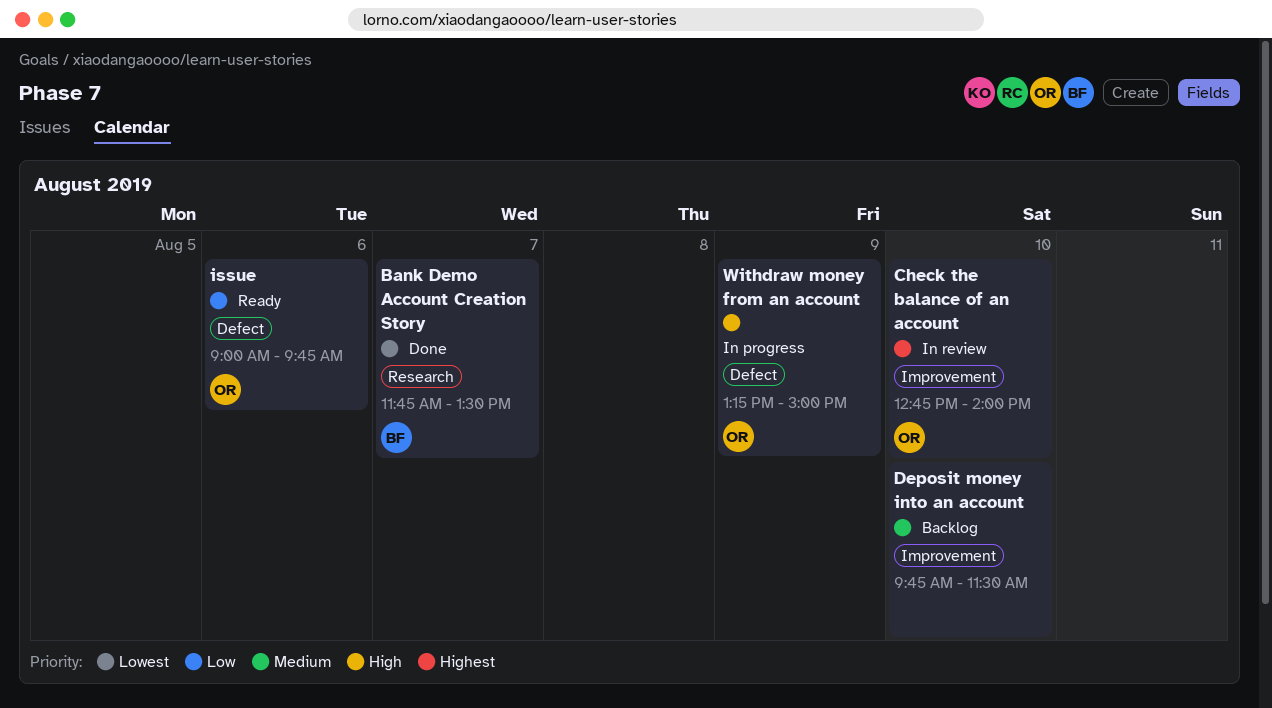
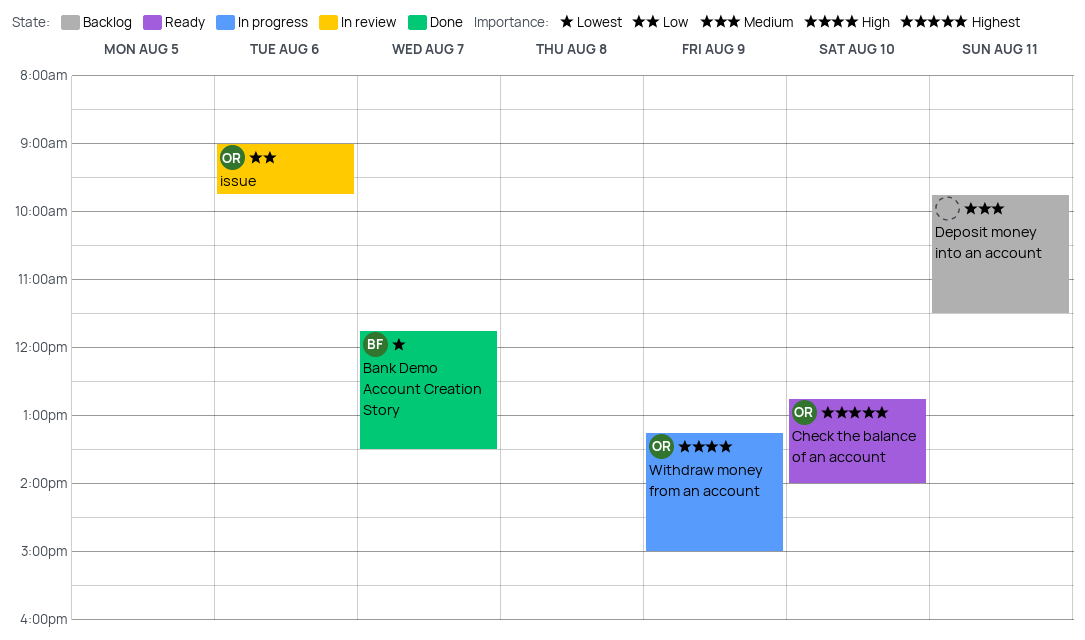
Check the balance of an account, status: In review -> Ready
Deposit money into an account, day: Aug 10 -> Aug 11
issue, status: Ready -> In review

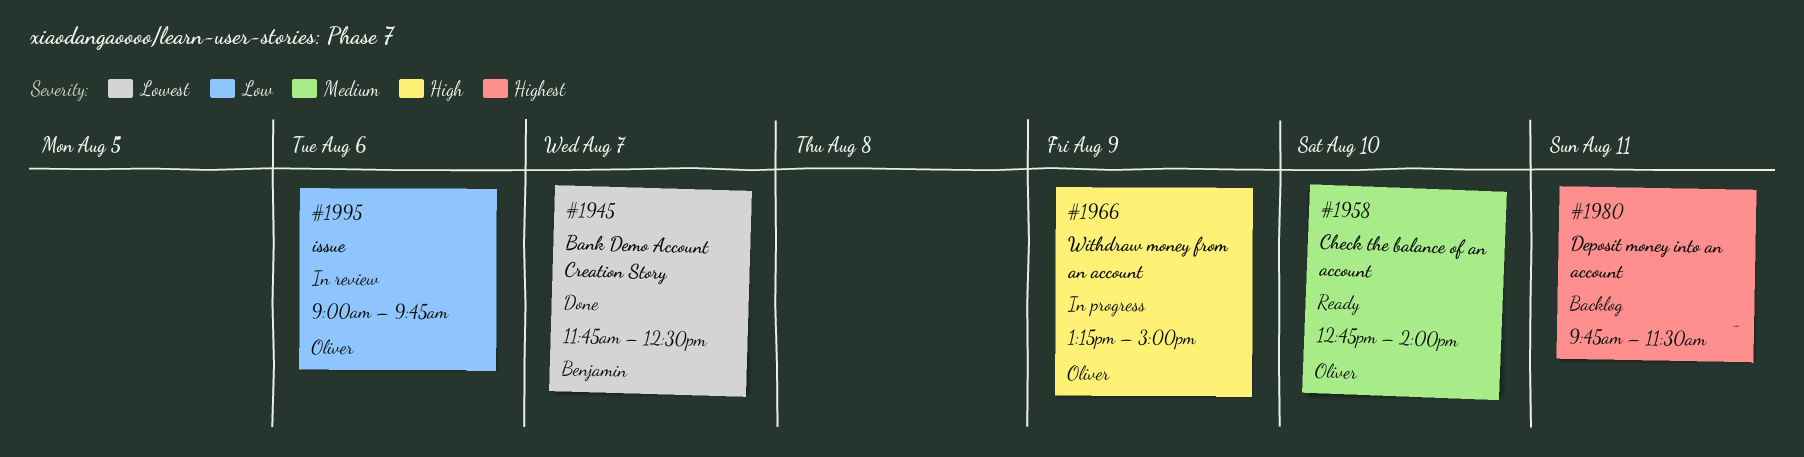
Bank Demo Account Creation Story, ends: 13:30 -> 12:30
Check the balance of an account, priority: Highest -> Medium
Deposit money into an account, priority: Medium -> Highest

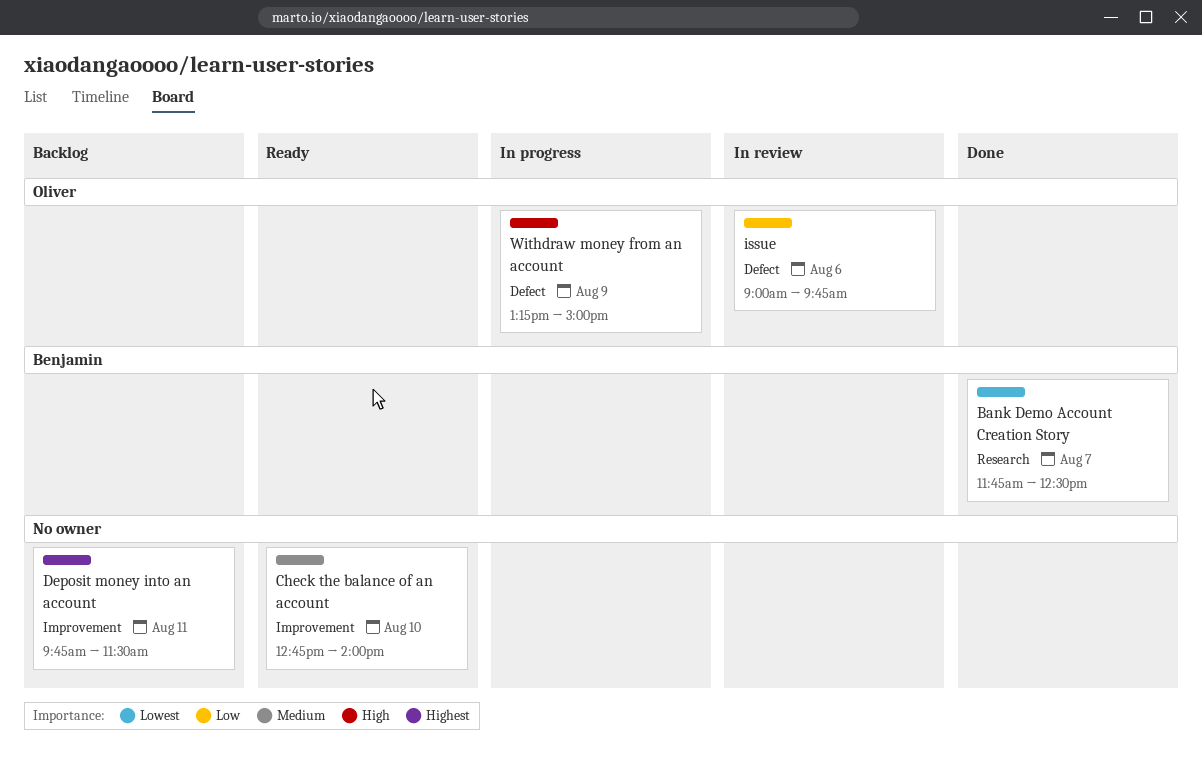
Check the balance of an account, owner: Oliver -> none

